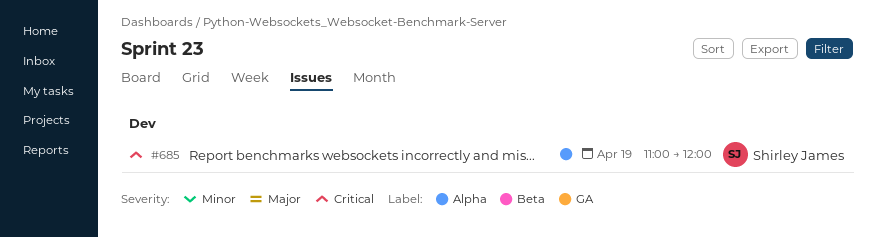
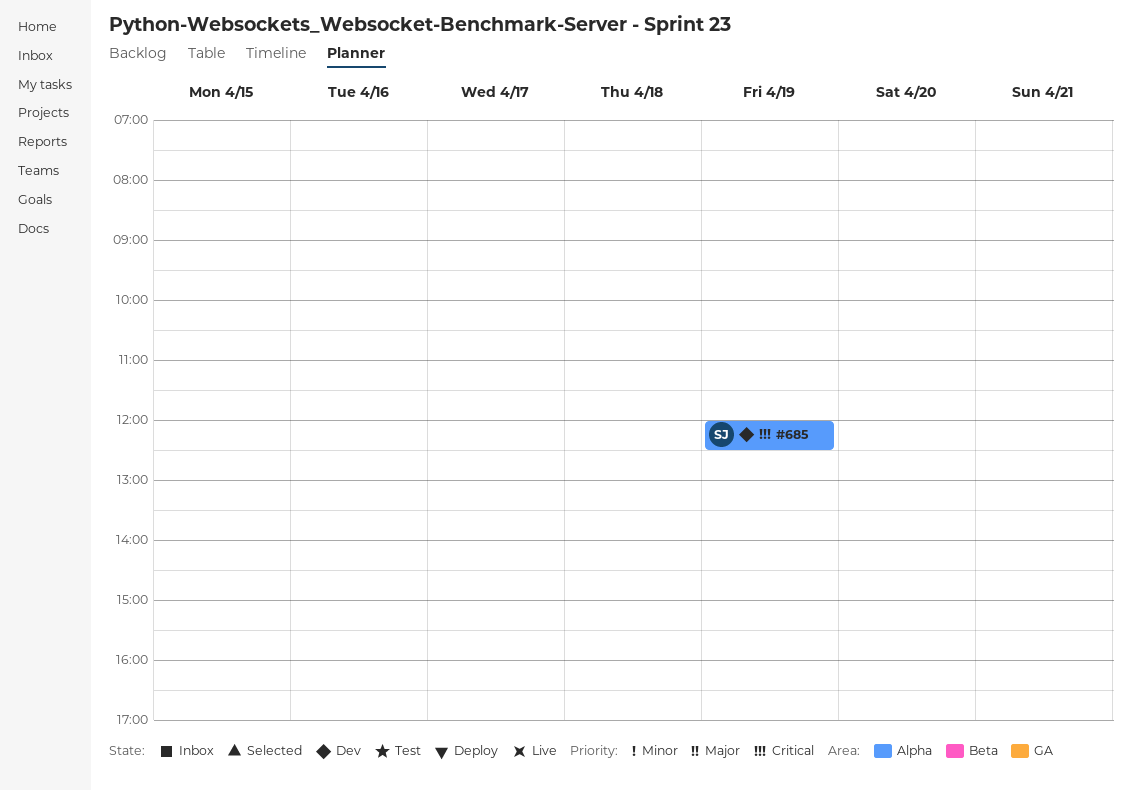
#685, begins: 11:00 -> 12:00
#685, ends: 12:00 -> 12:30

